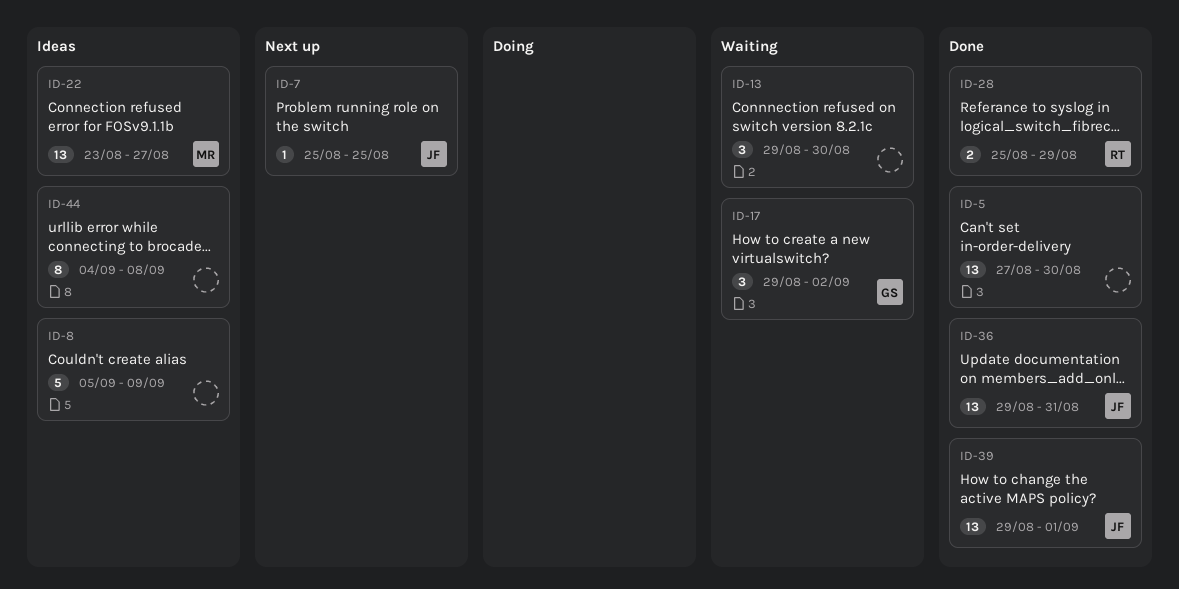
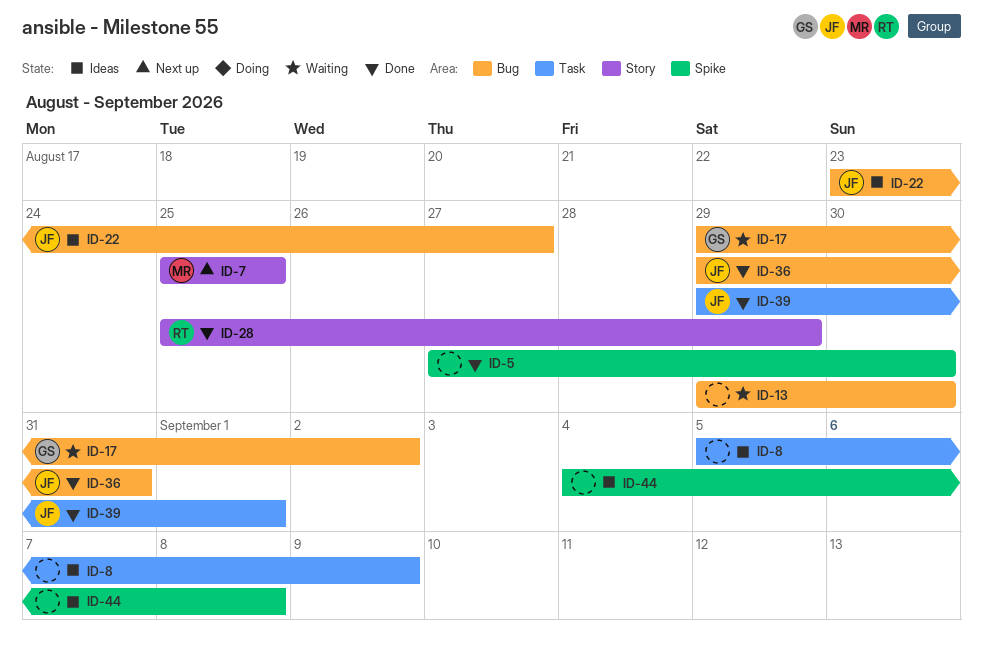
ID-7, owner: JF -> MR
ID-22, owner: MR -> JF

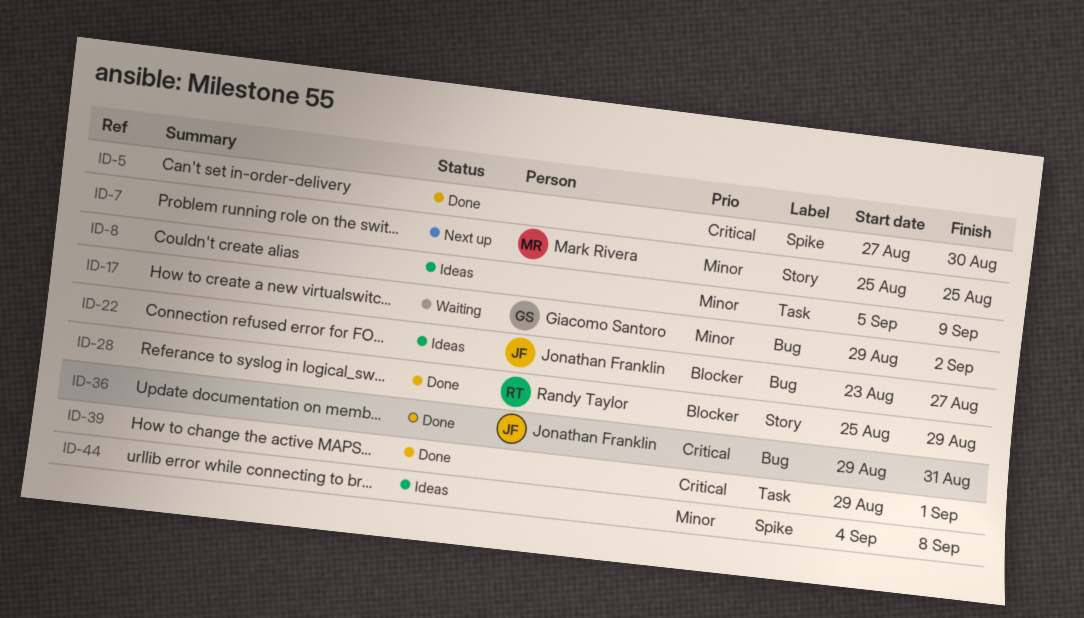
ID-13: present -> none
ID-39, owner: Jonathan Franklin -> none

